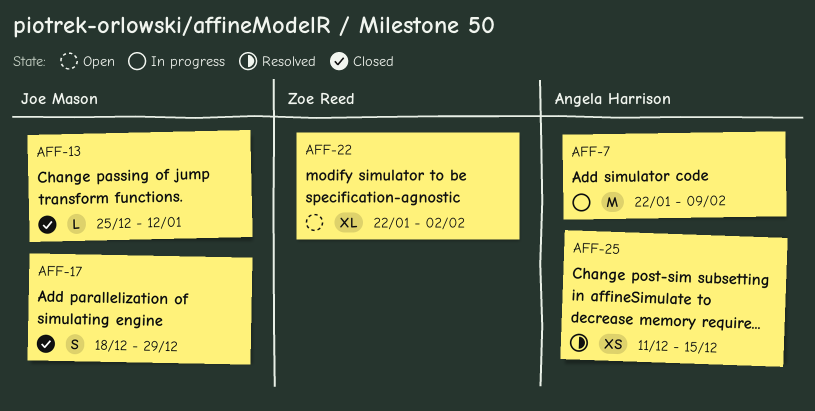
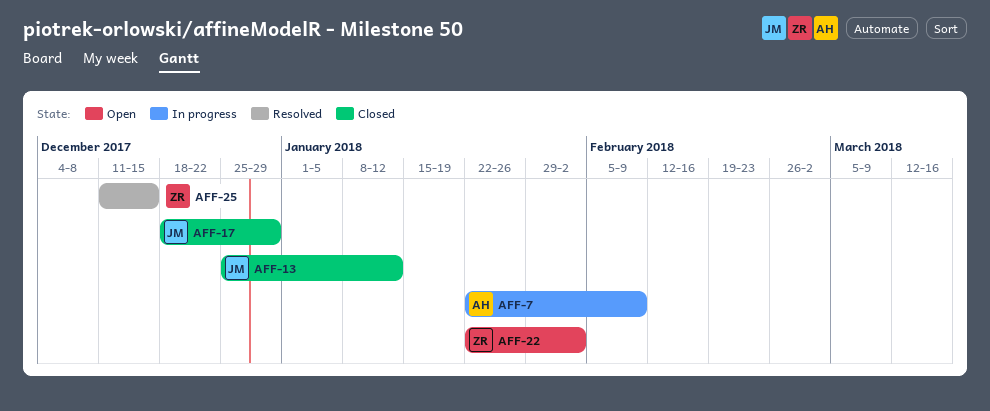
AFF-25, owner: Angela Harrison -> Zoe Reed

